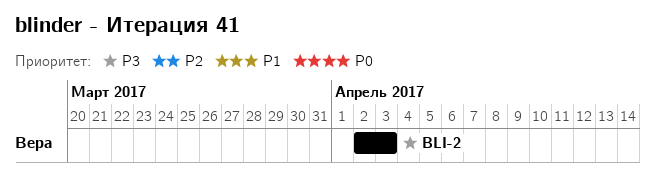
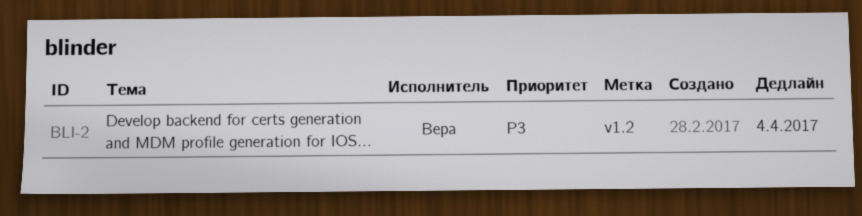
BLI-2, due: Apr 3 -> Apr 4

